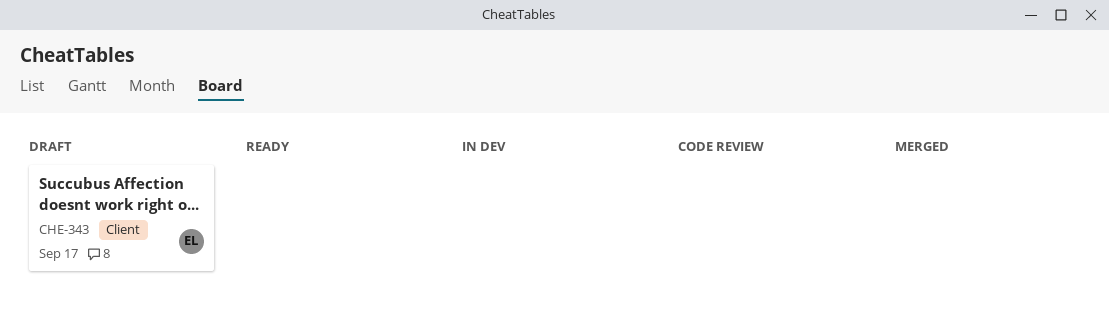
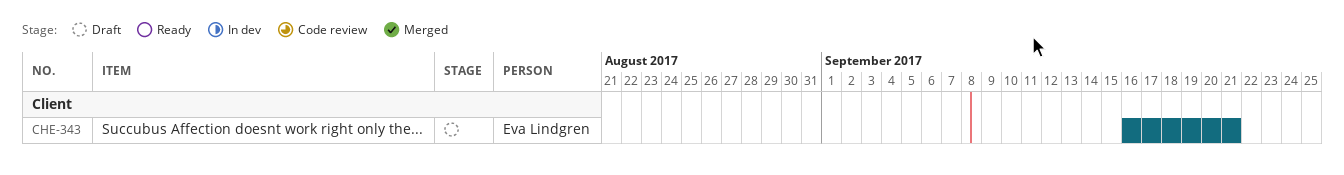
CHE-343, due: Sep 17 -> Sep 21

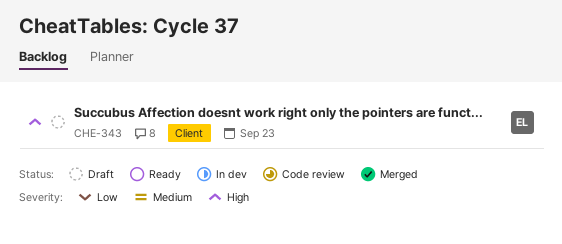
CHE-343, due: Sep 21 -> Sep 23

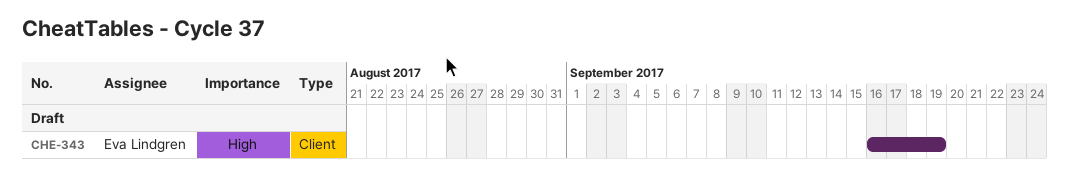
CHE-343, due: Sep 23 -> Sep 19

